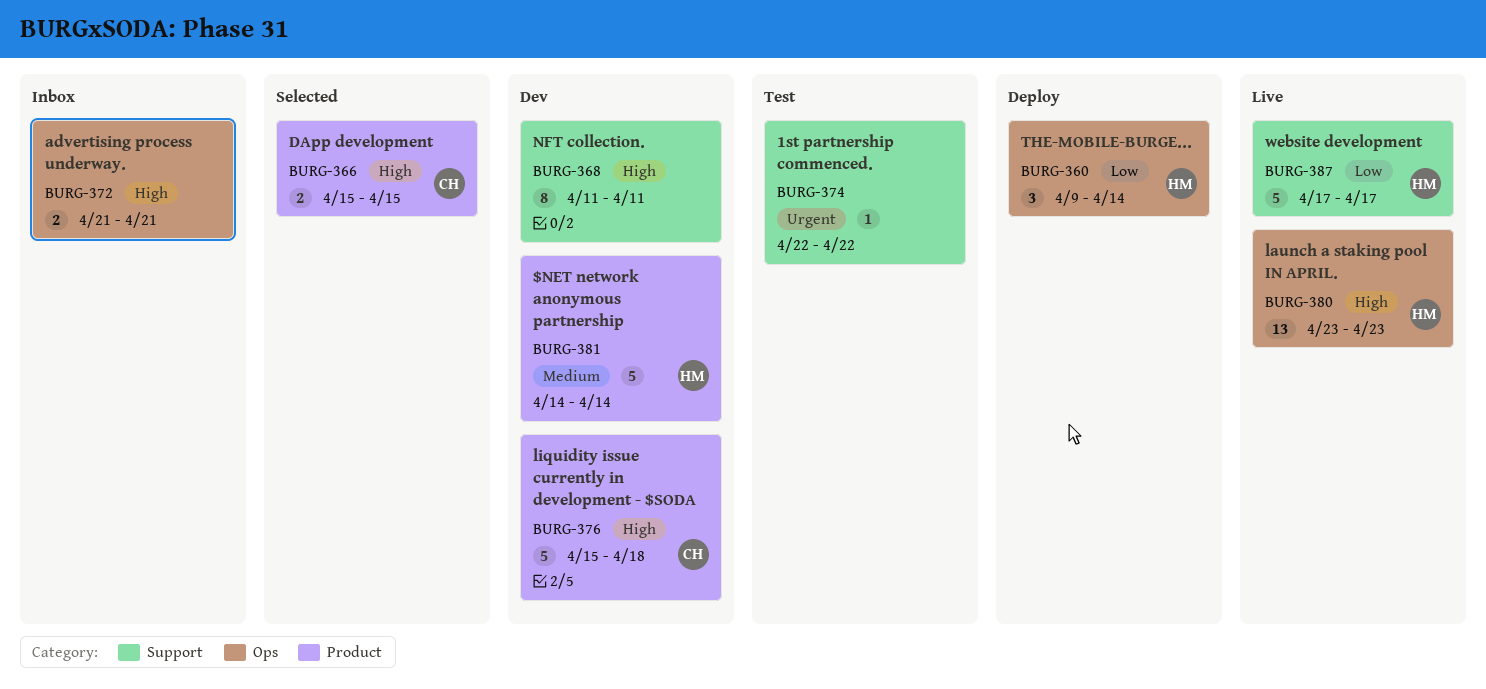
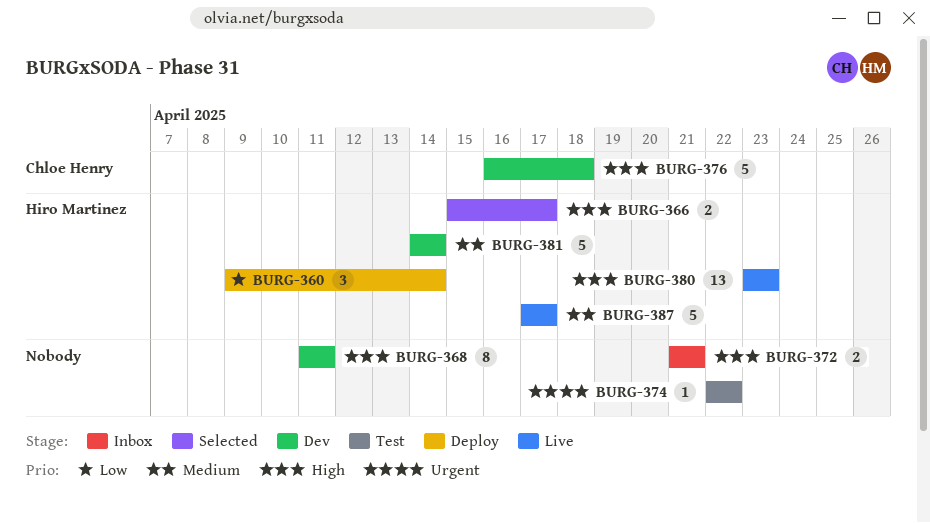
BURG-366, owner: Chloe Henry -> Hiro Martinez
BURG-366, due: Apr 15 -> Apr 17
BURG-376, start: Apr 15 -> Apr 16
BURG-387, priority: Low -> Medium

